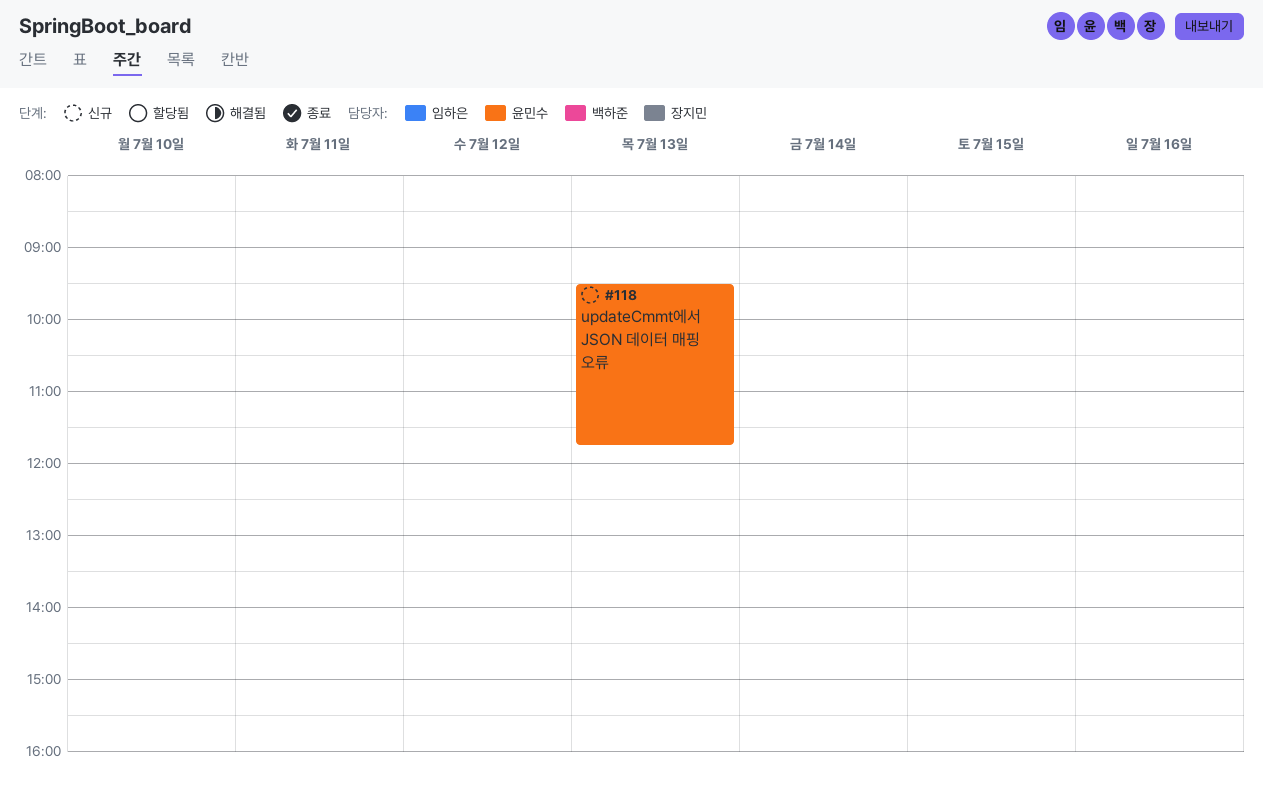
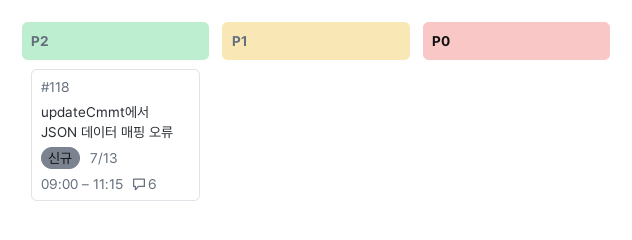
#118, begins: 09:30 -> 09:00
#118, ends: 11:45 -> 11:15

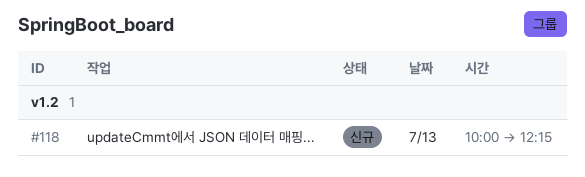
#118, begins: 09:00 -> 10:00
#118, ends: 11:15 -> 12:15

